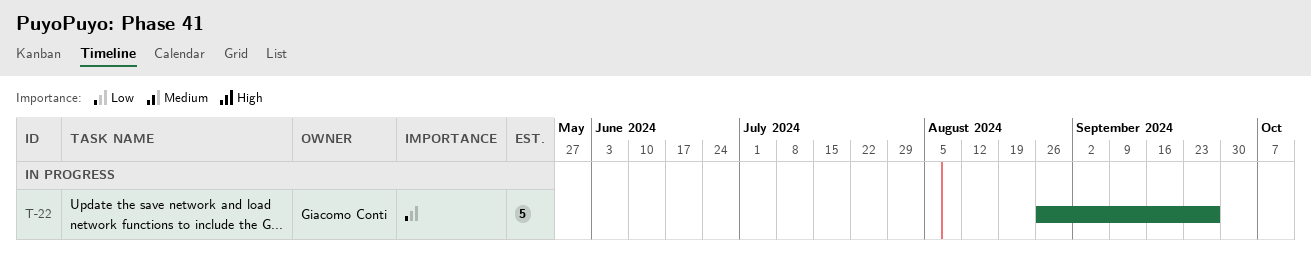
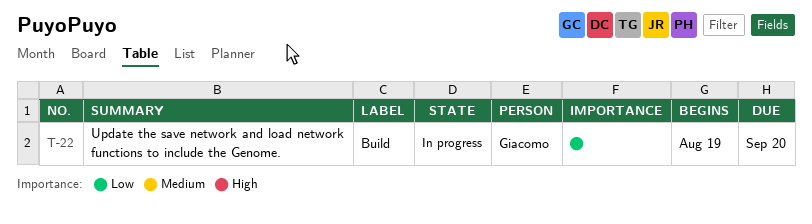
T-22, start: Aug 26 -> Aug 19
T-22, due: Sep 27 -> Sep 20

